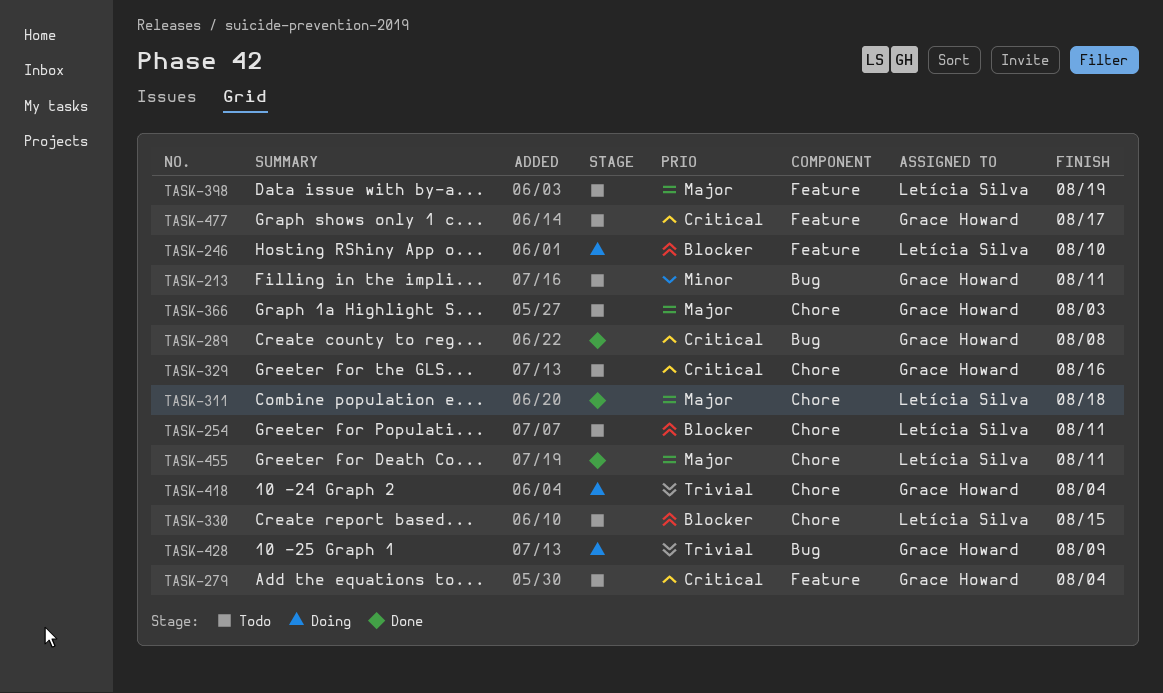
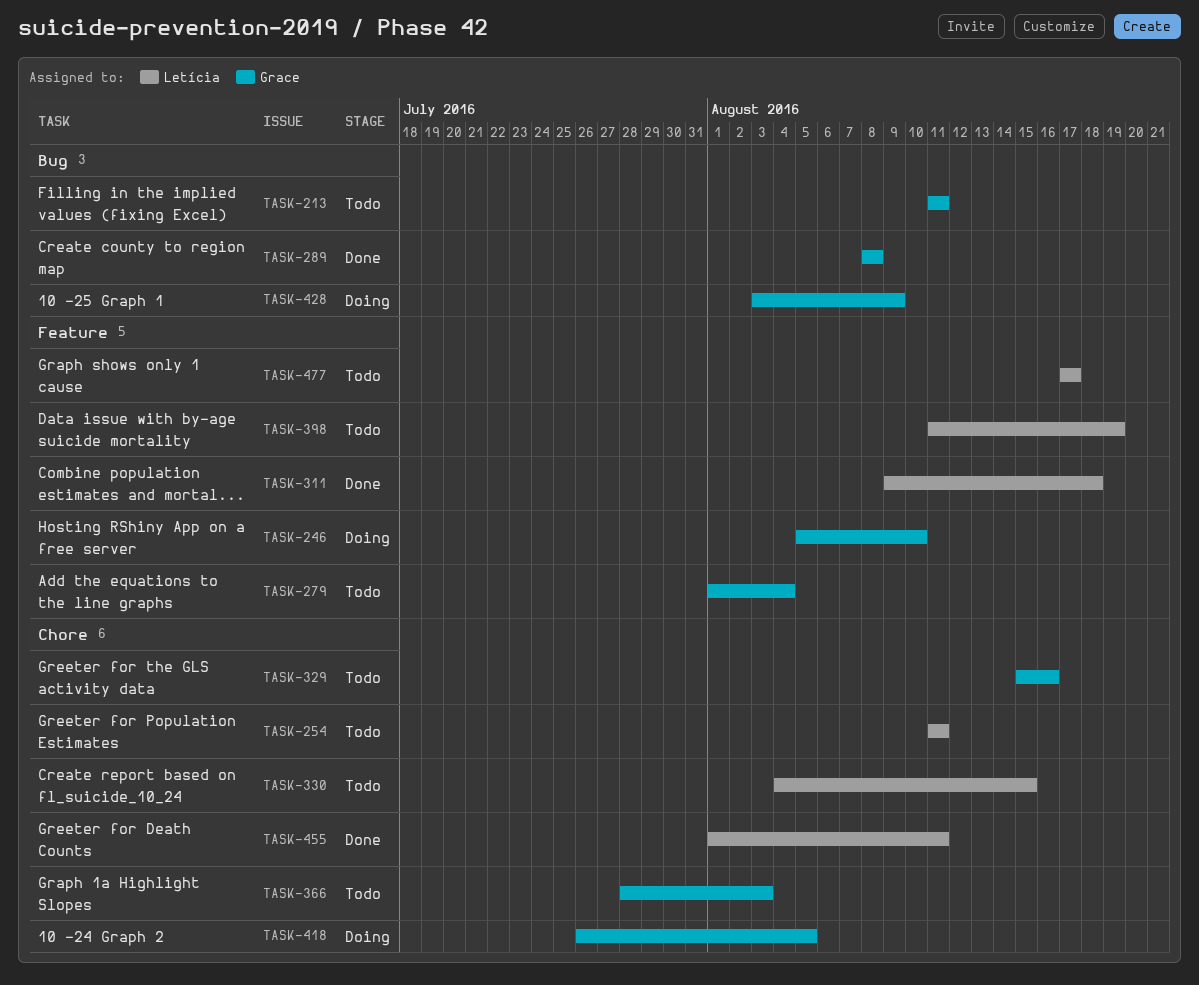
TASK-246, owner: Letícia Silva -> Grace Howard
TASK-311, label: Chore -> Feature
TASK-418, due: Aug 4 -> Aug 5
TASK-477, owner: Grace Howard -> Letícia Silva

